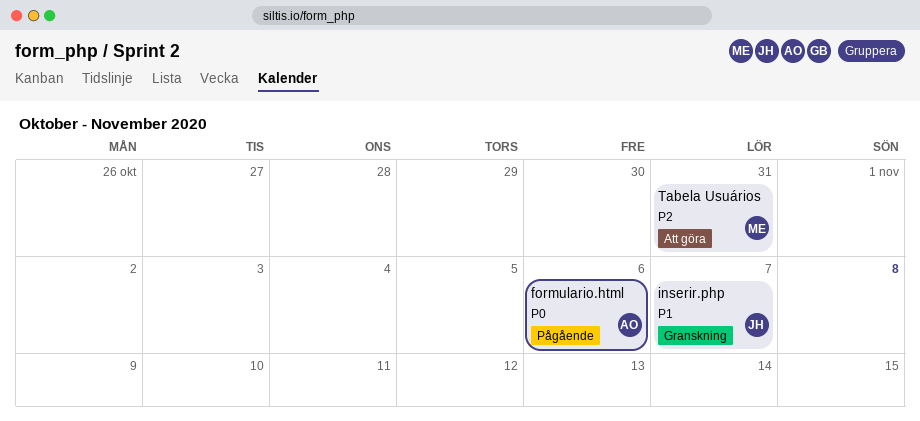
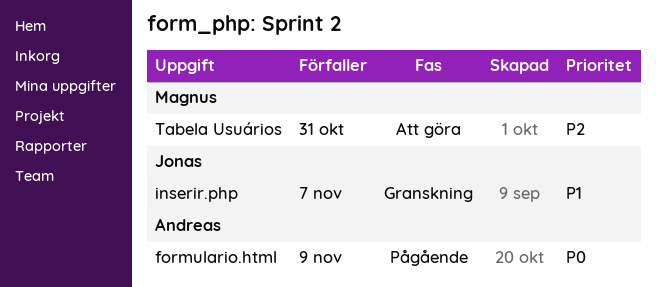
formulario.html, due: Nov 6 -> Nov 9

